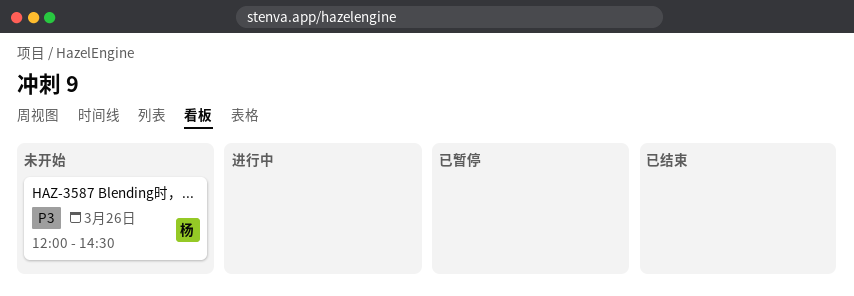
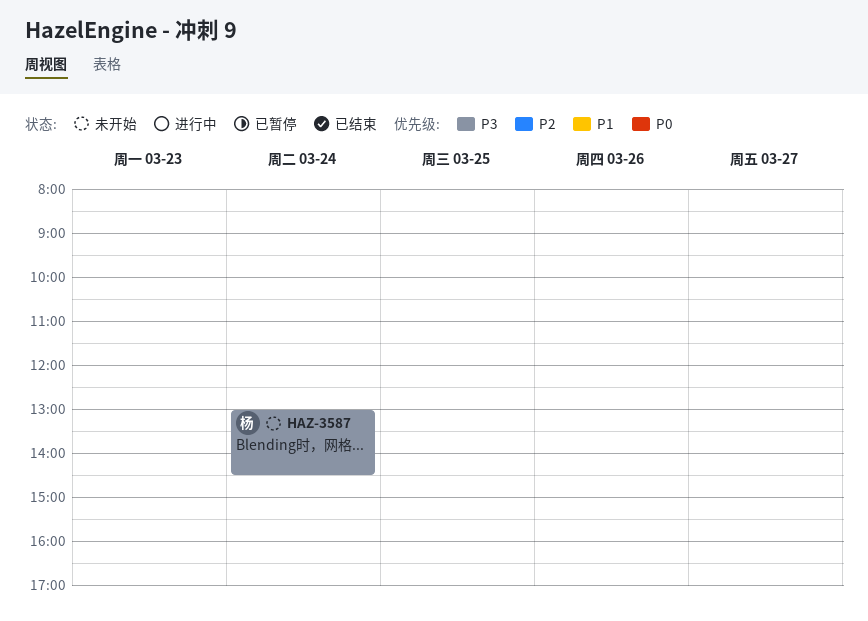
HAZ-3587, day: Mar 26 -> Mar 24
HAZ-3587, begins: 12:00 -> 13:00

